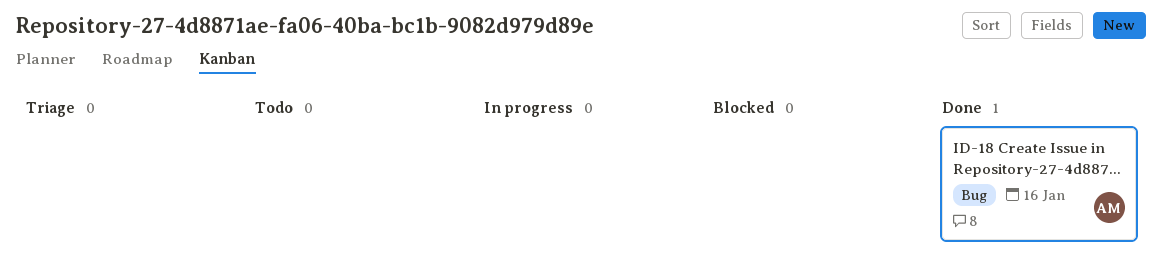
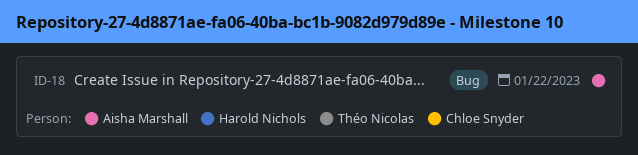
ID-18, due: Jan 16 -> Jan 22

